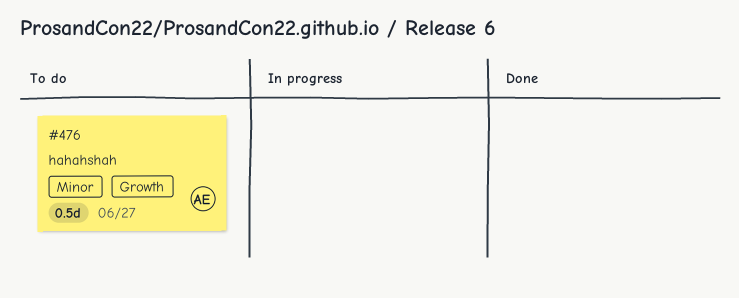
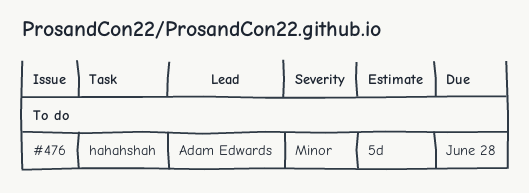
#476, estimate: 0.5d -> 5d
#476, due: Jun 27 -> Jun 28

